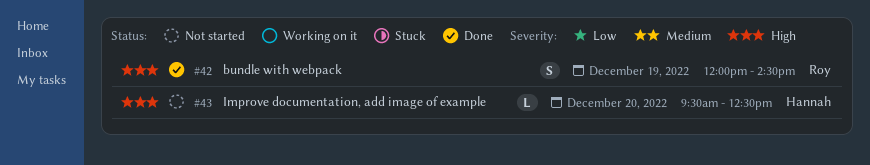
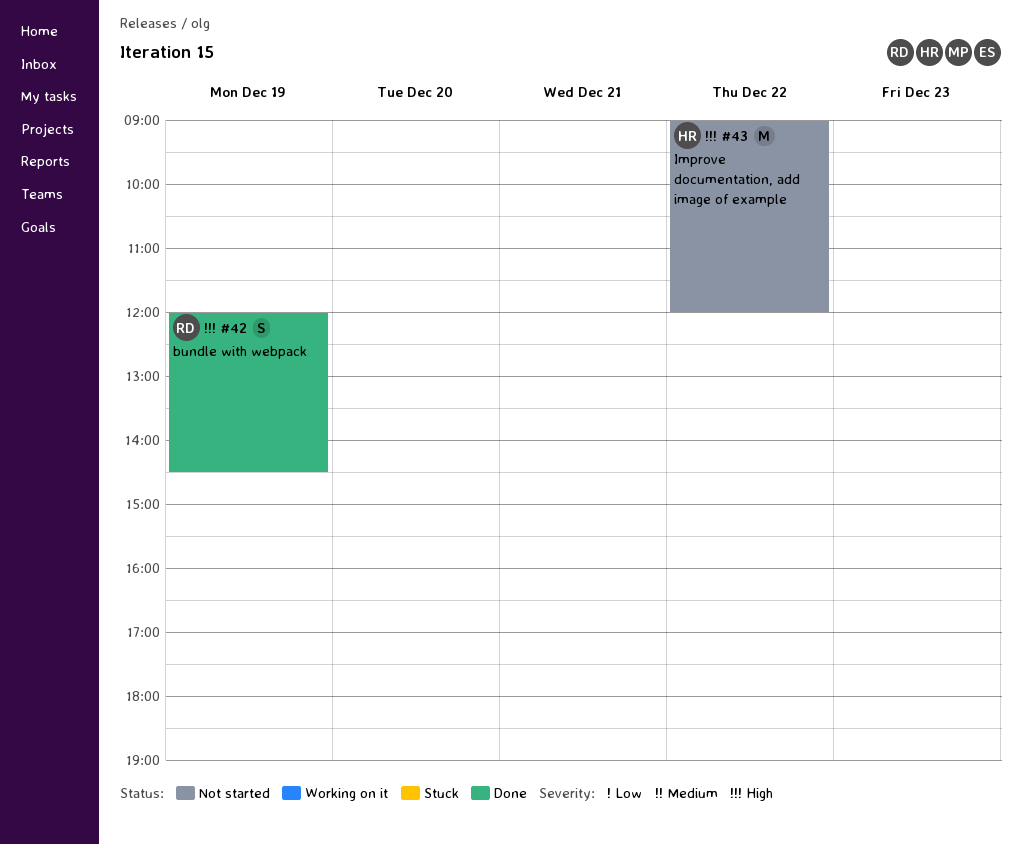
#43, estimate: L -> M
#43, day: Dec 20 -> Dec 22
#43, begins: 09:30 -> 09:00
#43, ends: 12:30 -> 12:00

